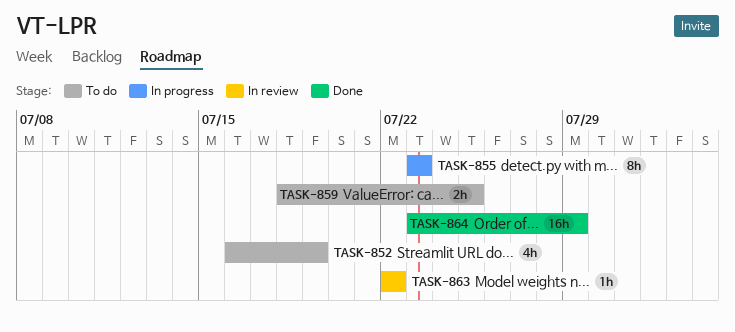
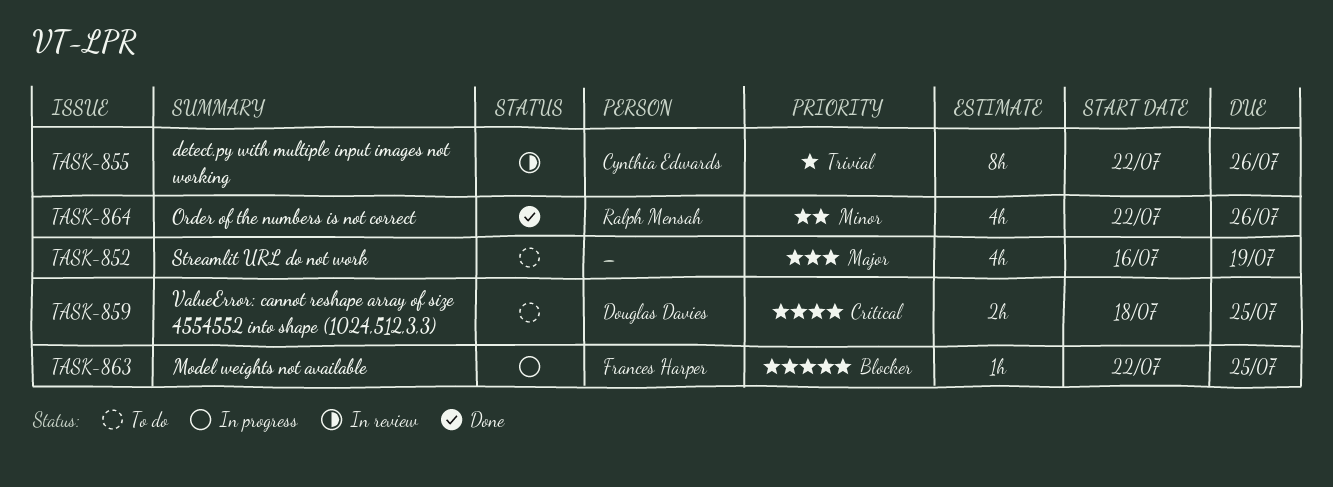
TASK-855, status: In progress -> In review
TASK-855, start: Jul 23 -> Jul 22
TASK-855, due: Jul 23 -> Jul 26
TASK-863, status: In review -> In progress
TASK-863, due: Jul 22 -> Jul 25
TASK-864, estimate: 16h -> 4h
TASK-864, start: Jul 23 -> Jul 22
TASK-864, due: Jul 29 -> Jul 26

